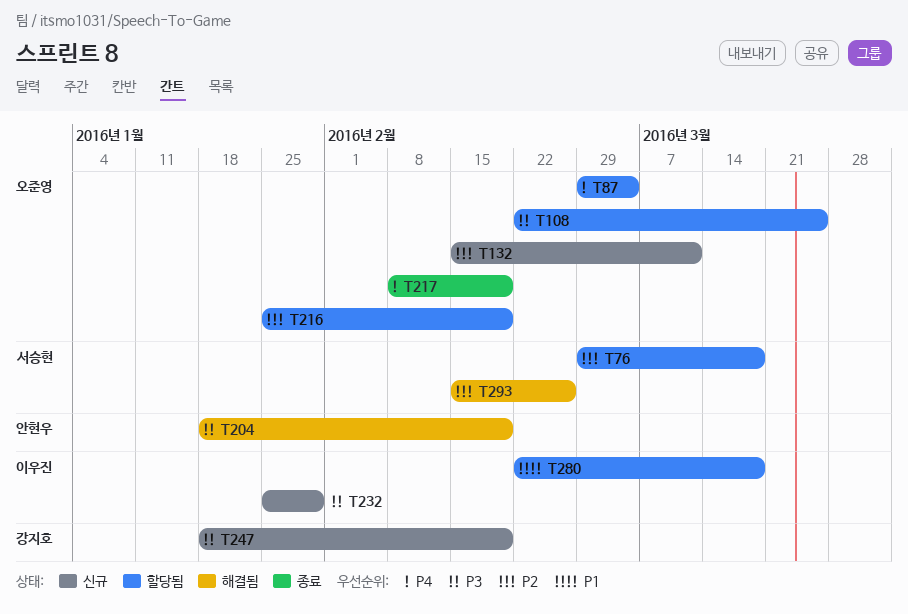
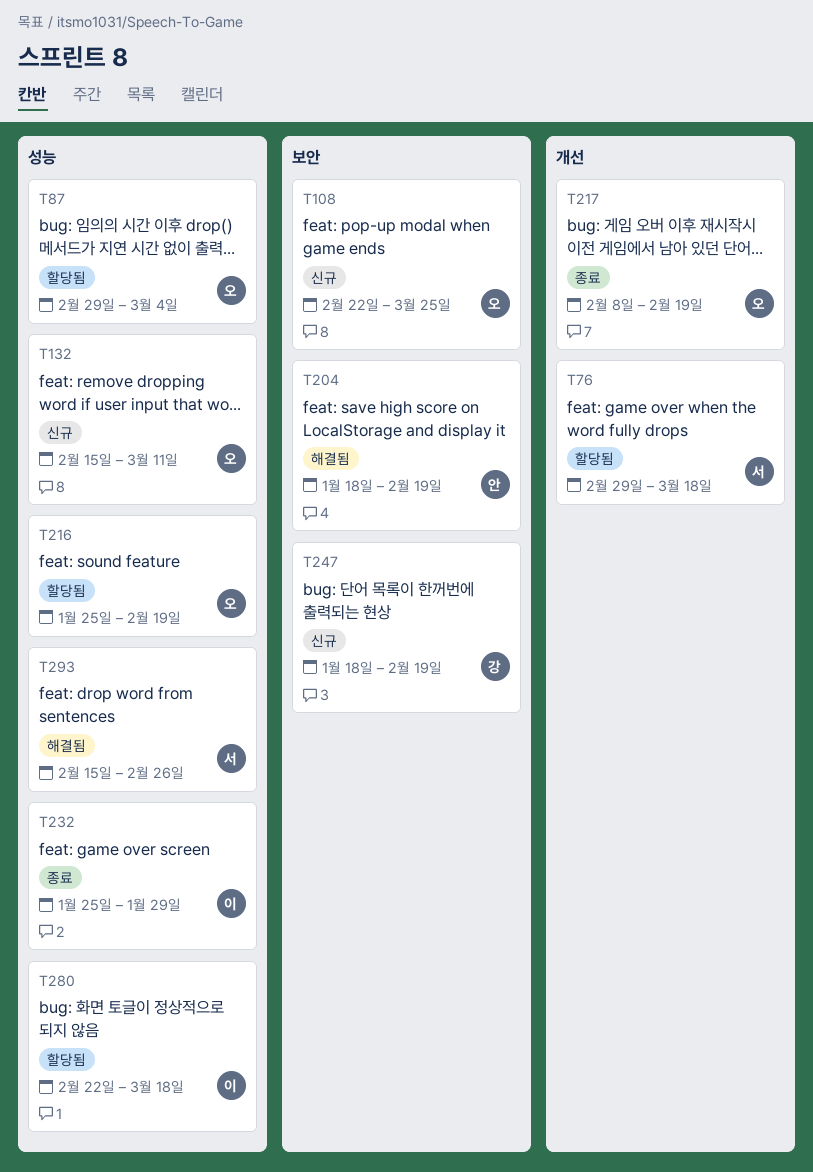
T108, status: 할당됨 -> 신규
T232, status: 신규 -> 종료

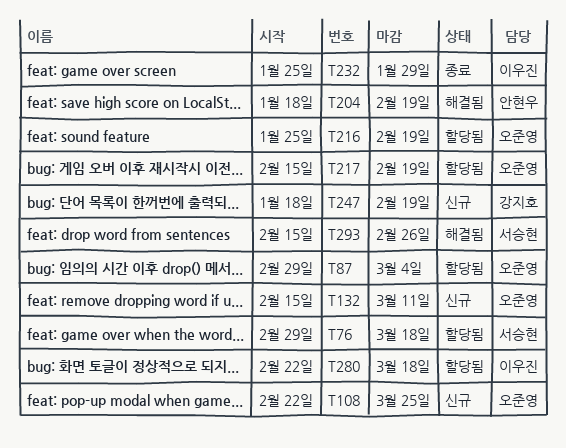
T217, status: 종료 -> 할당됨
T217, start: Feb 8 -> Feb 15

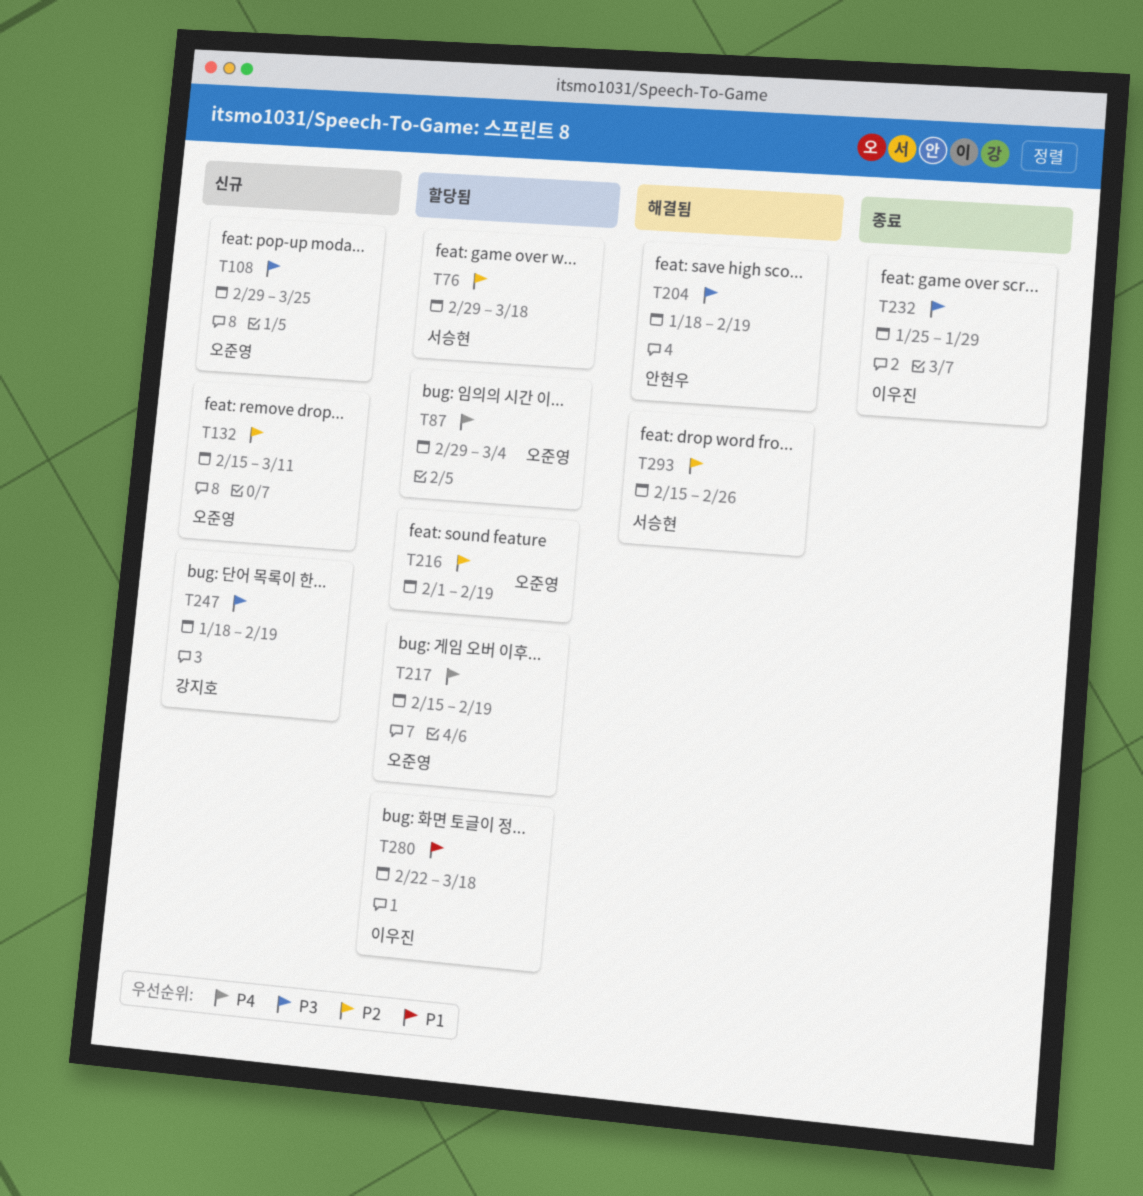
T108, start: Feb 22 -> Feb 29
T216, start: Jan 25 -> Feb 1

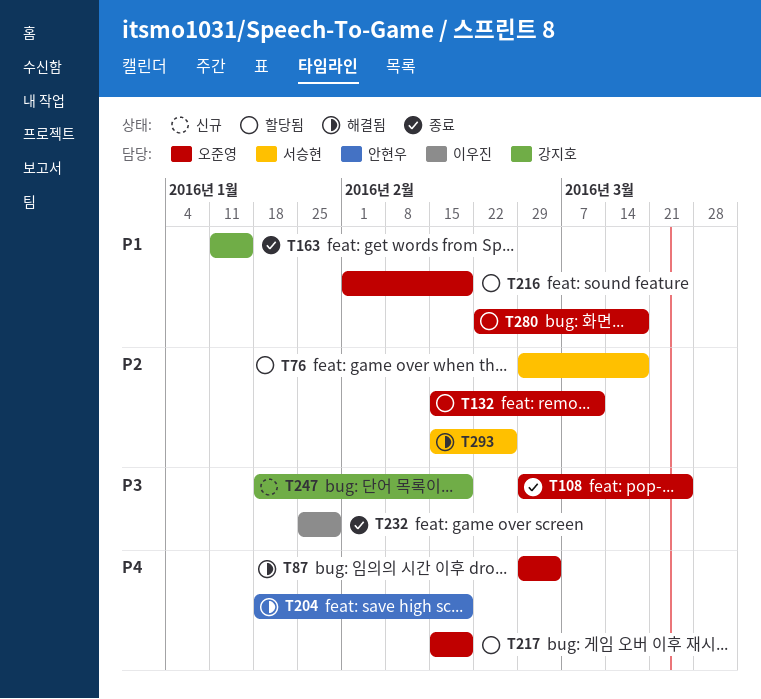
T87, status: 할당됨 -> 해결됨
T108, status: 신규 -> 종료
T132, status: 신규 -> 할당됨
T163: none -> present
T204, priority: P3 -> P4
T216, priority: P2 -> P1
T280, owner: 이우진 -> 오준영

